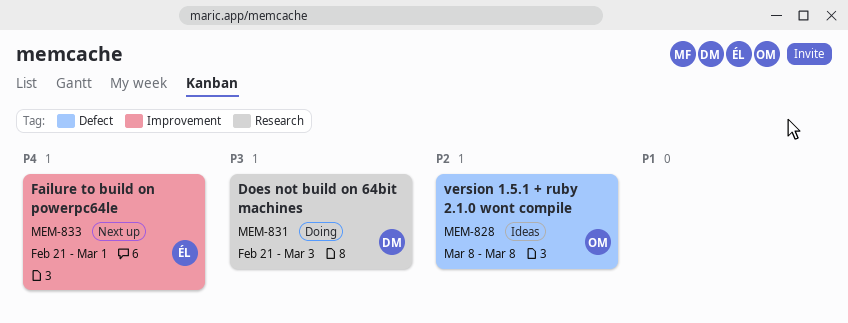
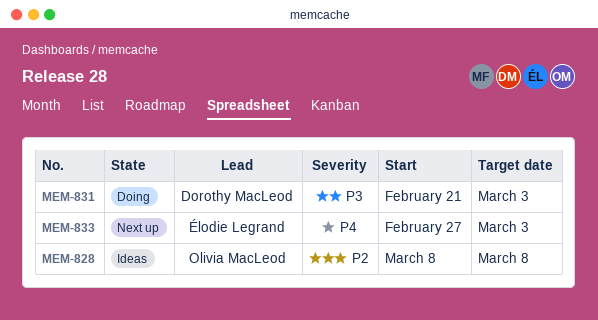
MEM-833, start: Feb 21 -> Feb 27
MEM-833, due: Mar 1 -> Mar 3

